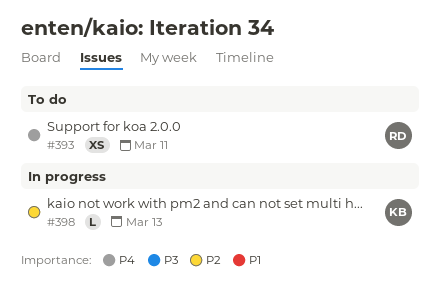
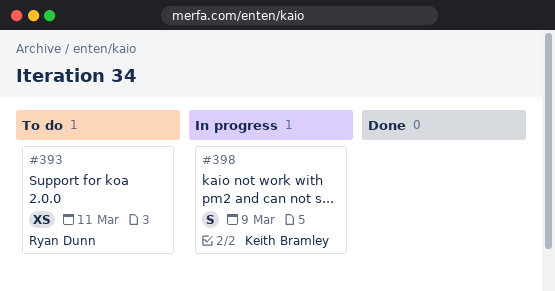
#398, estimate: L -> S
#398, due: Mar 13 -> Mar 9

